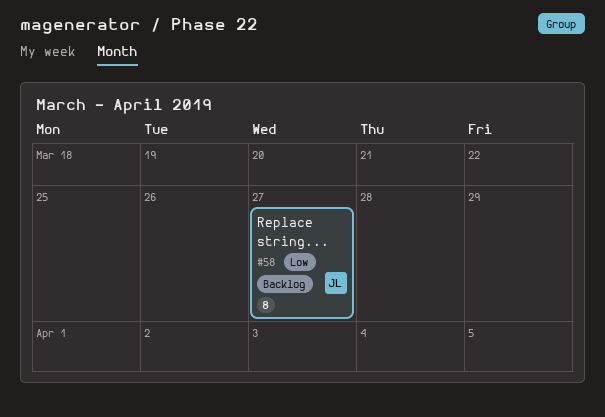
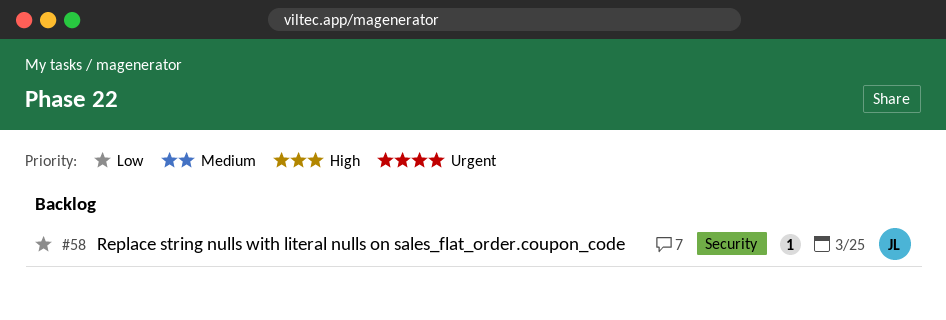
#58, estimate: 8 -> 1
#58, due: Mar 27 -> Mar 25

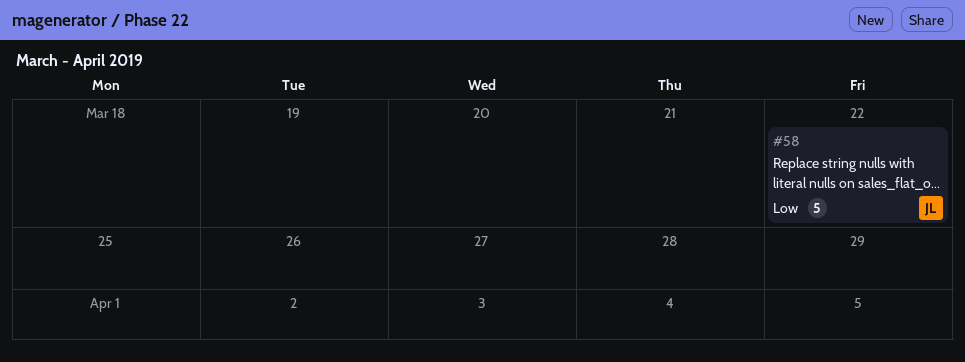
#58, estimate: 1 -> 5
#58, due: Mar 25 -> Mar 22

